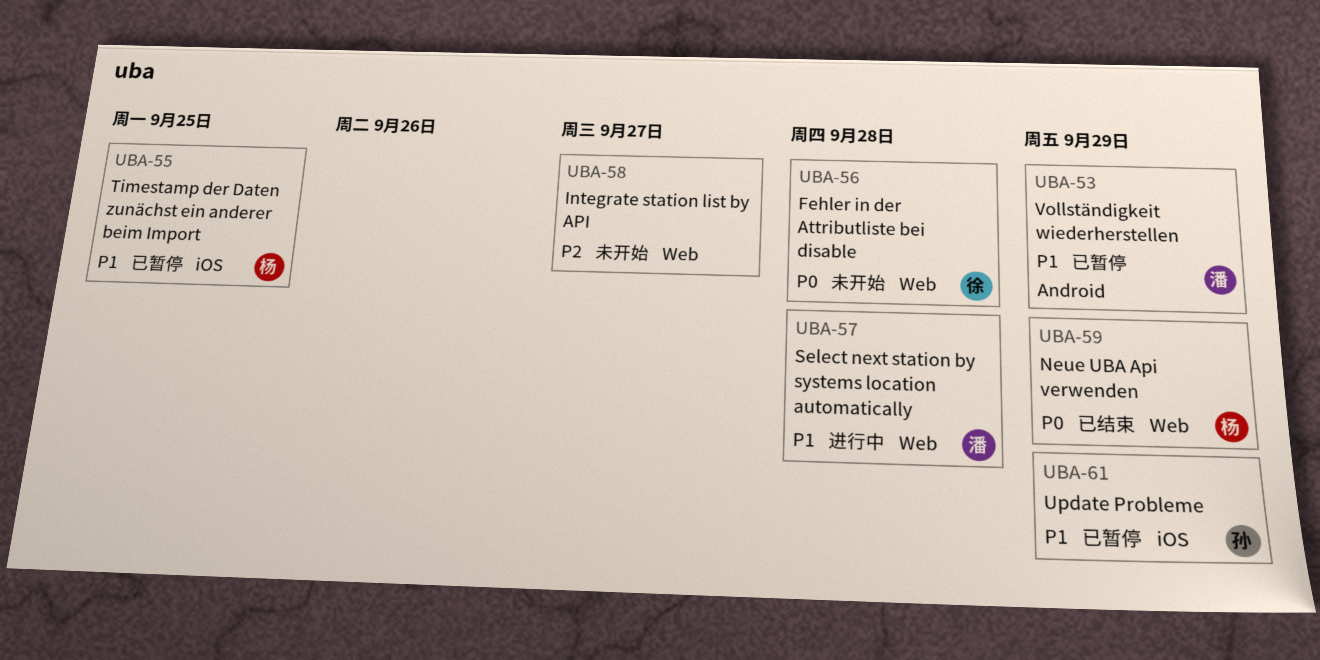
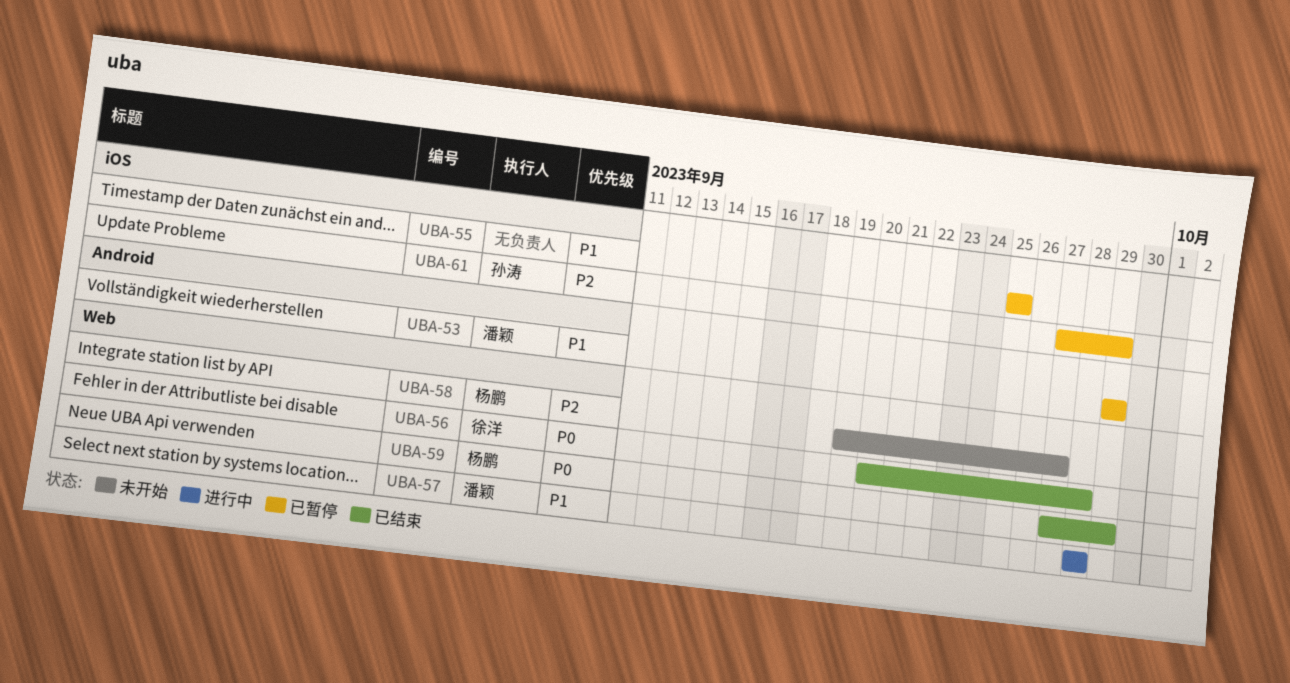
UBA-55, owner: 杨鹏 -> none
UBA-56, status: 未开始 -> 已结束
UBA-58, owner: none -> 杨鹏
UBA-61, priority: P1 -> P2

